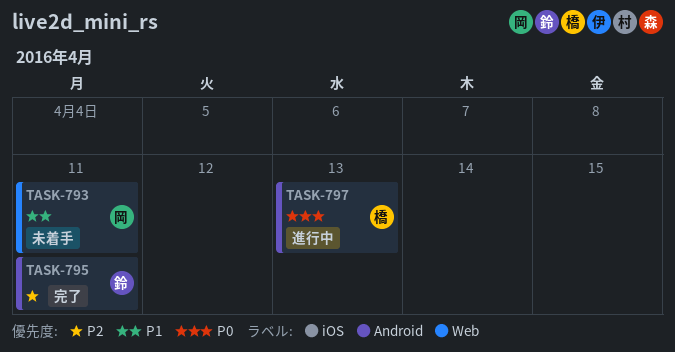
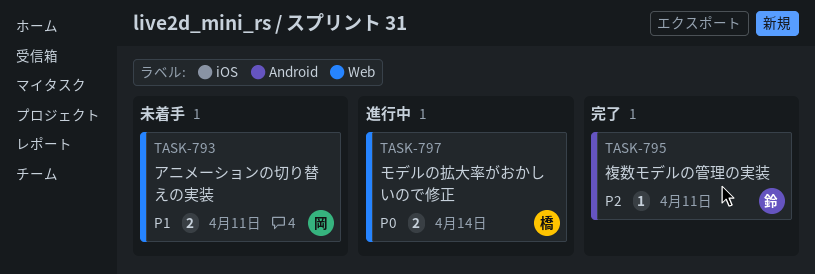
TASK-797, label: Android -> Web
TASK-797, due: Apr 13 -> Apr 14

